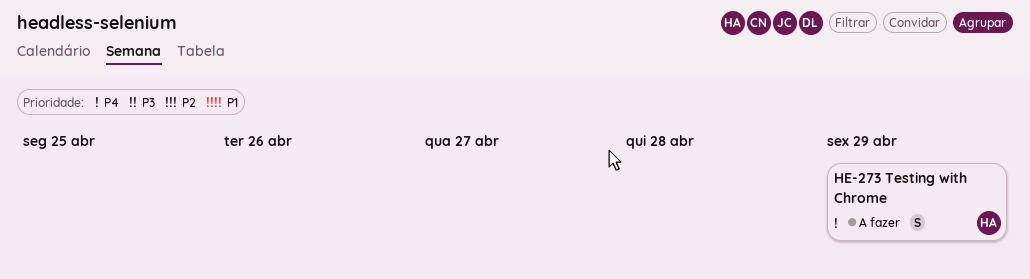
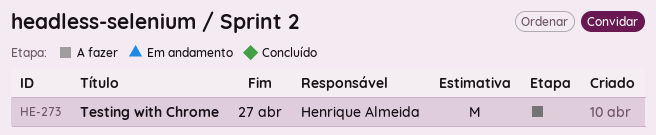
HE-273, estimate: S -> M
HE-273, due: Apr 29 -> Apr 27

